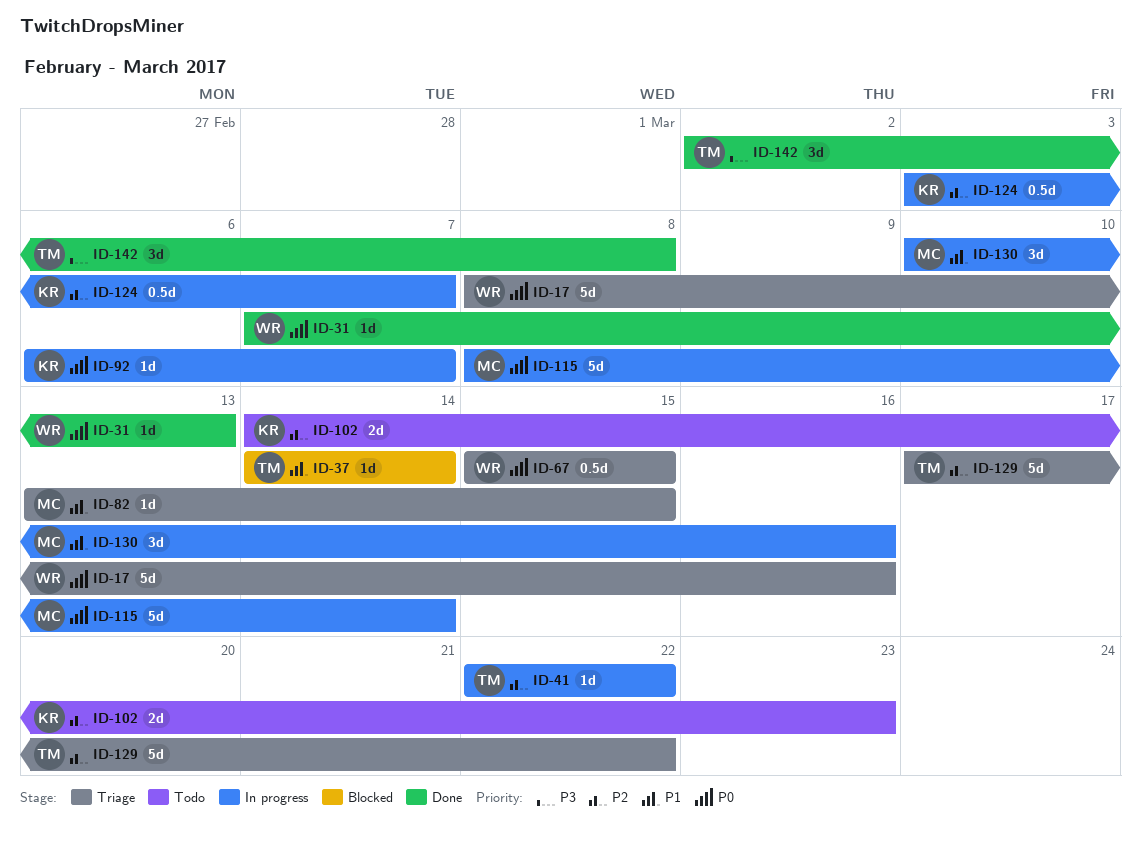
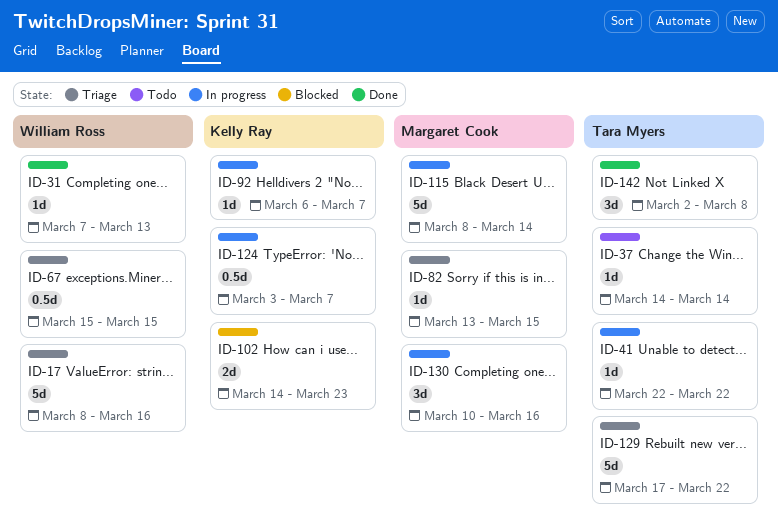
ID-37, status: Blocked -> Todo
ID-102, status: Todo -> Blocked

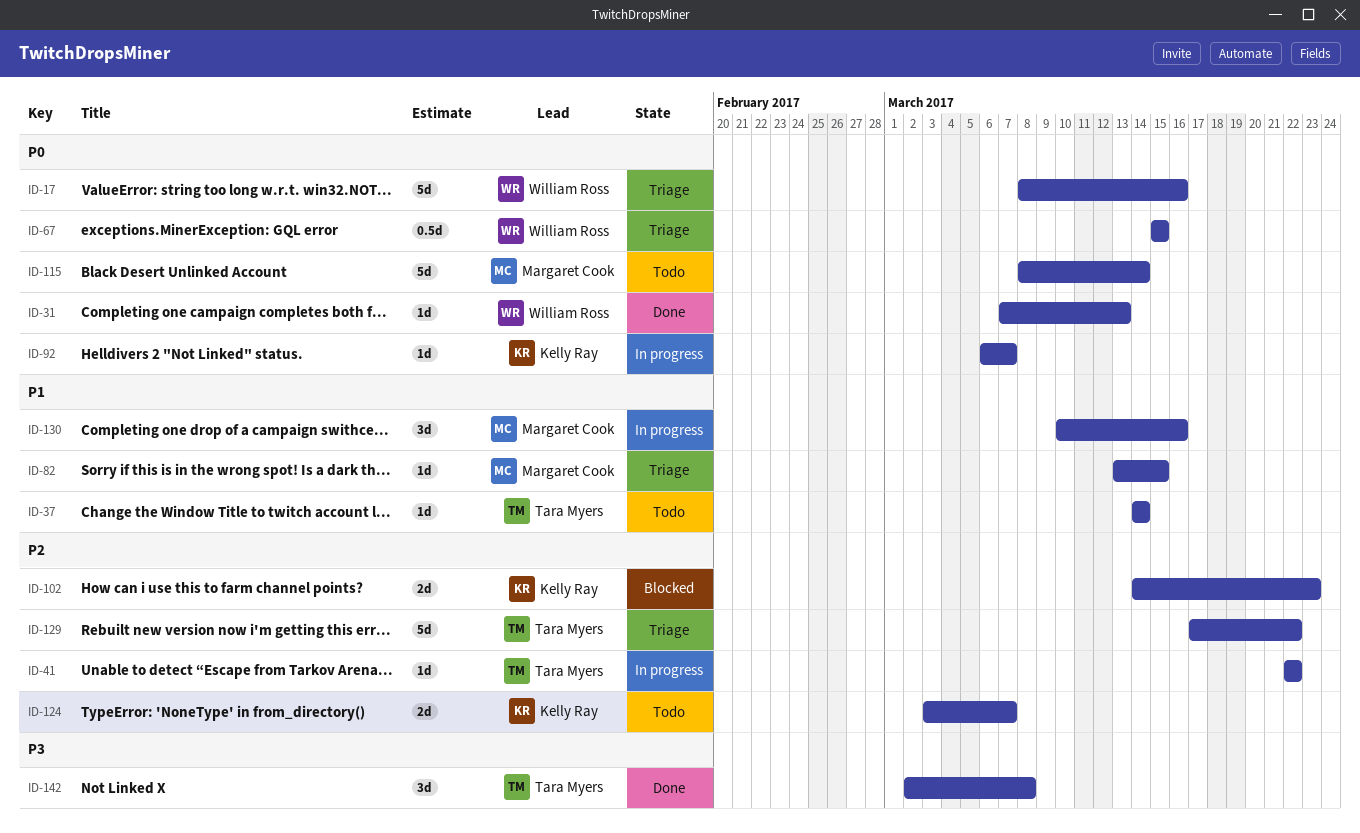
ID-115, status: In progress -> Todo
ID-124, status: In progress -> Todo
ID-124, estimate: 0.5d -> 2d

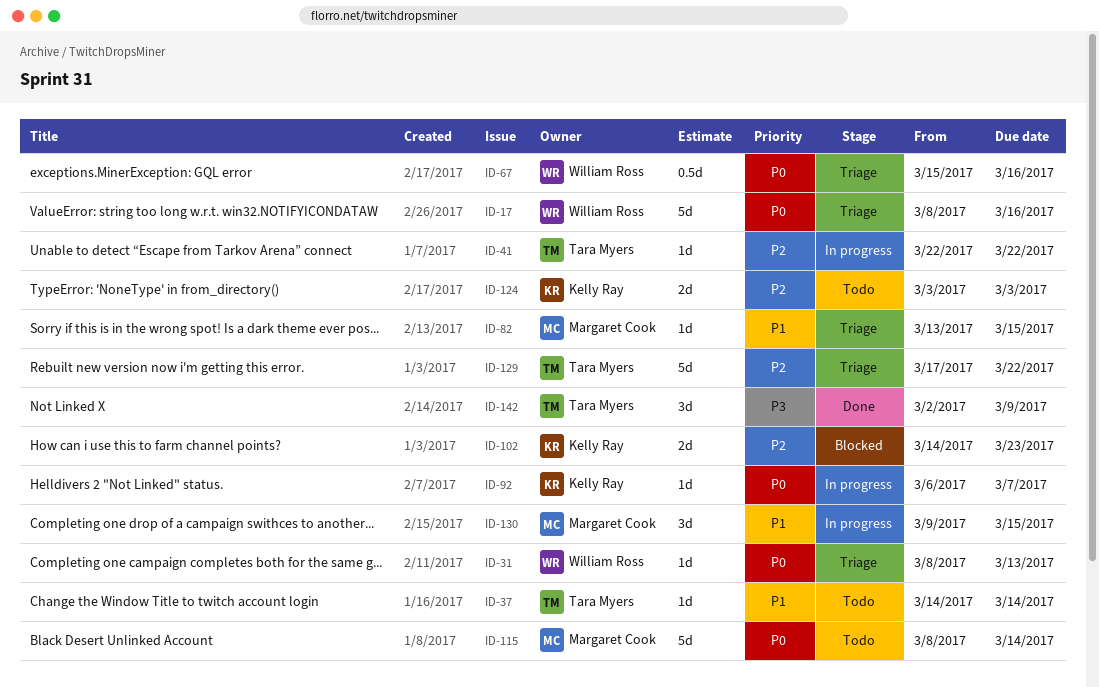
ID-31, status: Done -> Triage
ID-31, start: Mar 7 -> Mar 8
ID-67, due: Mar 15 -> Mar 16
ID-124, due: Mar 7 -> Mar 3
ID-130, start: Mar 10 -> Mar 9
ID-130, due: Mar 16 -> Mar 15
ID-142, due: Mar 8 -> Mar 9

